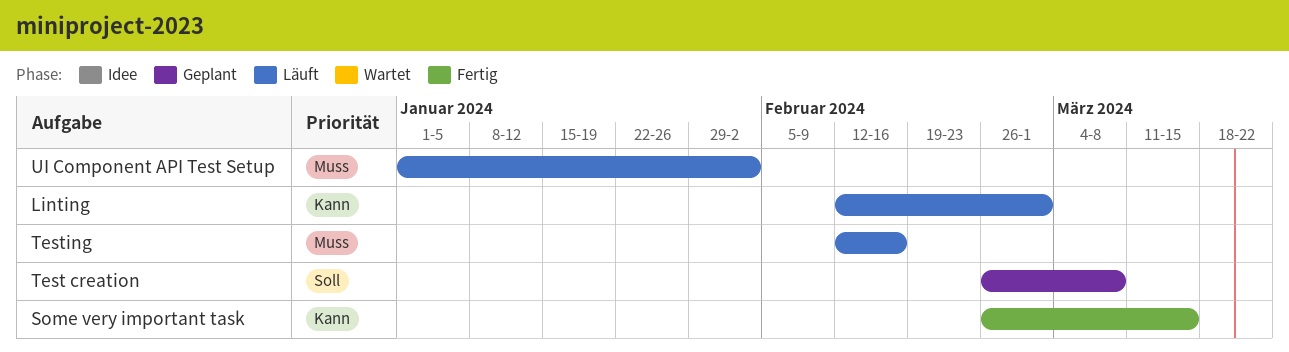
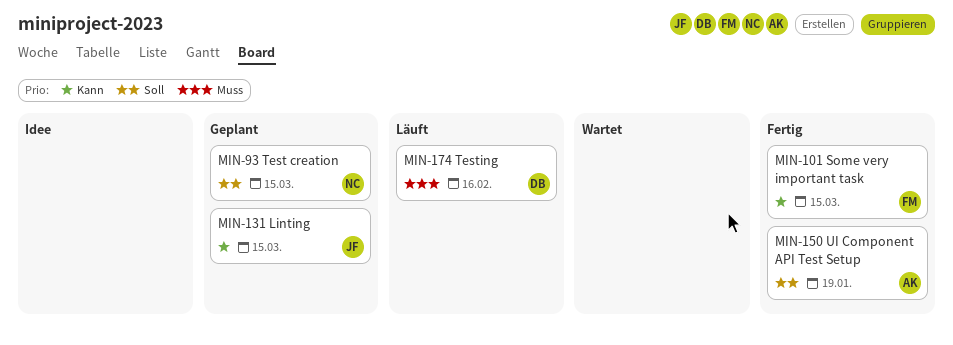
Linting, status: Läuft -> Geplant
Linting, due: Mar 1 -> Mar 15
Test creation, due: Mar 8 -> Mar 15
UI Component API Test Setup, status: Läuft -> Fertig
UI Component API Test Setup, priority: Muss -> Soll
UI Component API Test Setup, due: Feb 2 -> Jan 19

